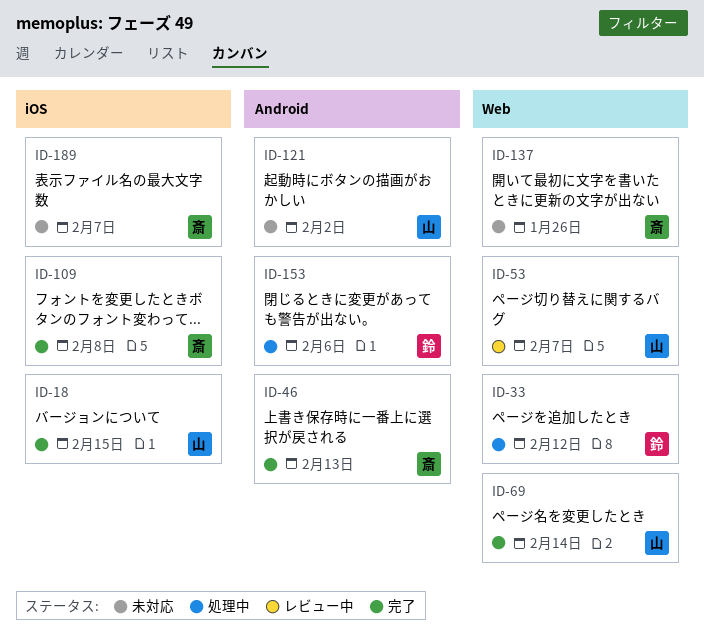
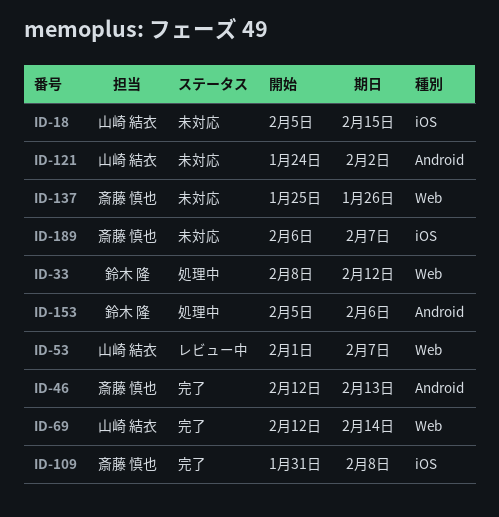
ID-18, status: 完了 -> 未対応

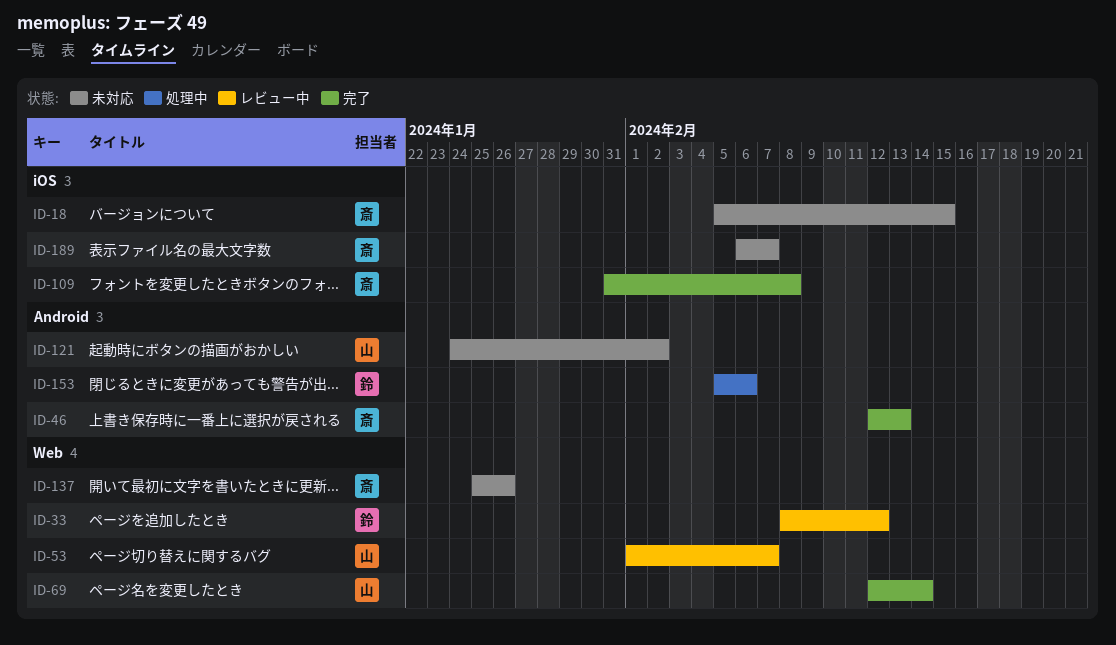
ID-18, owner: 山崎 結衣 -> 斎藤 慎也
ID-33, status: 処理中 -> レビュー中

